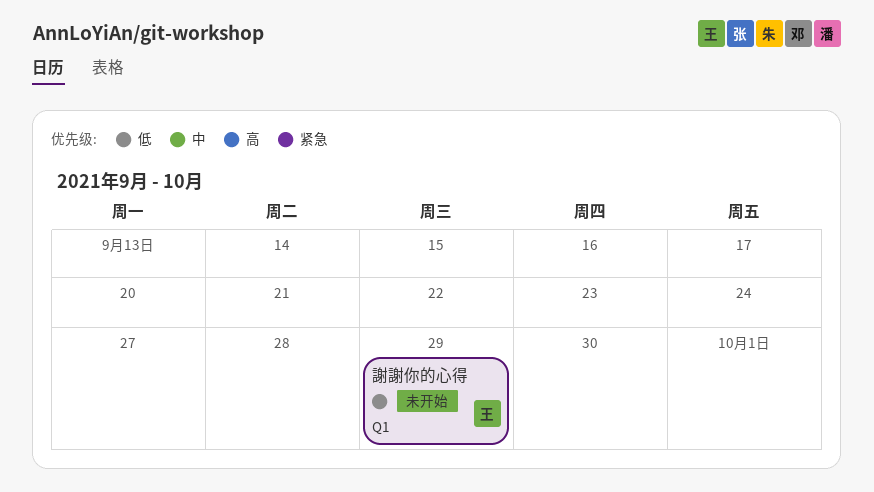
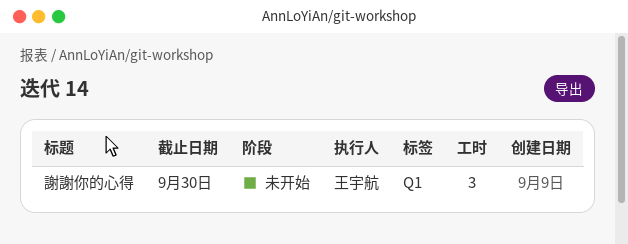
謝謝你的心得, due: Sep 29 -> Sep 30

